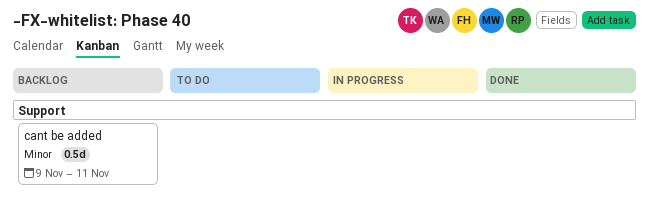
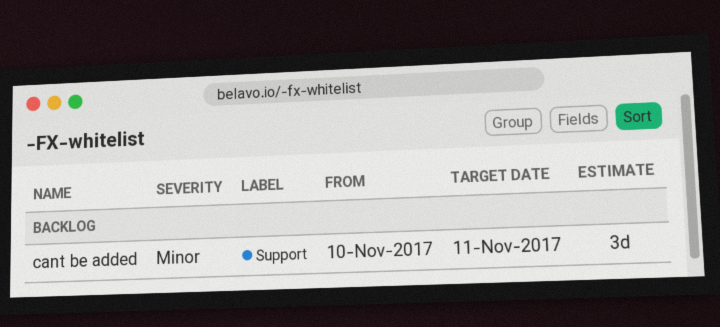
cant be added, estimate: 0.5d -> 3d
cant be added, start: Nov 9 -> Nov 10

